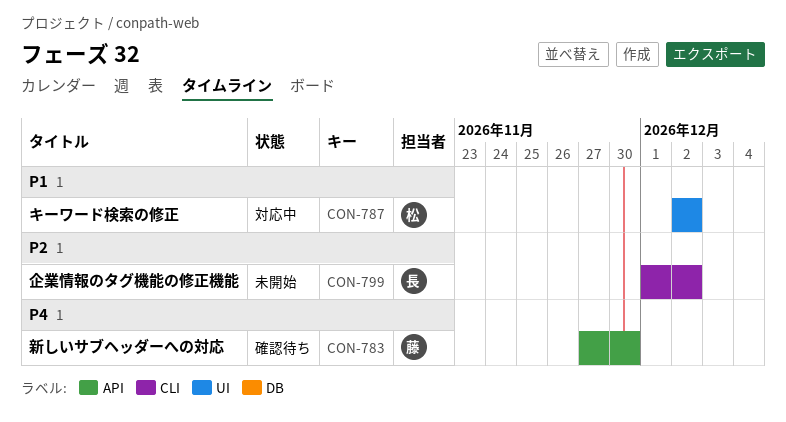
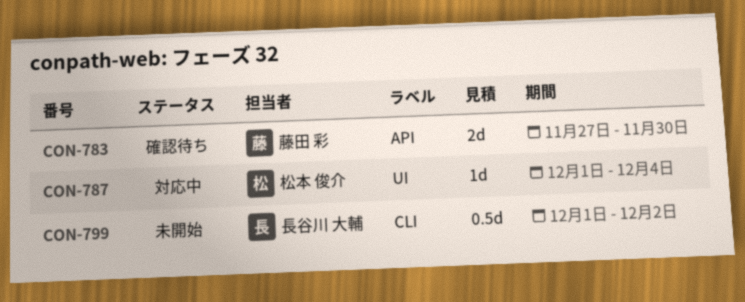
CON-787, start: Dec 2 -> Dec 1
CON-787, due: Dec 2 -> Dec 4

